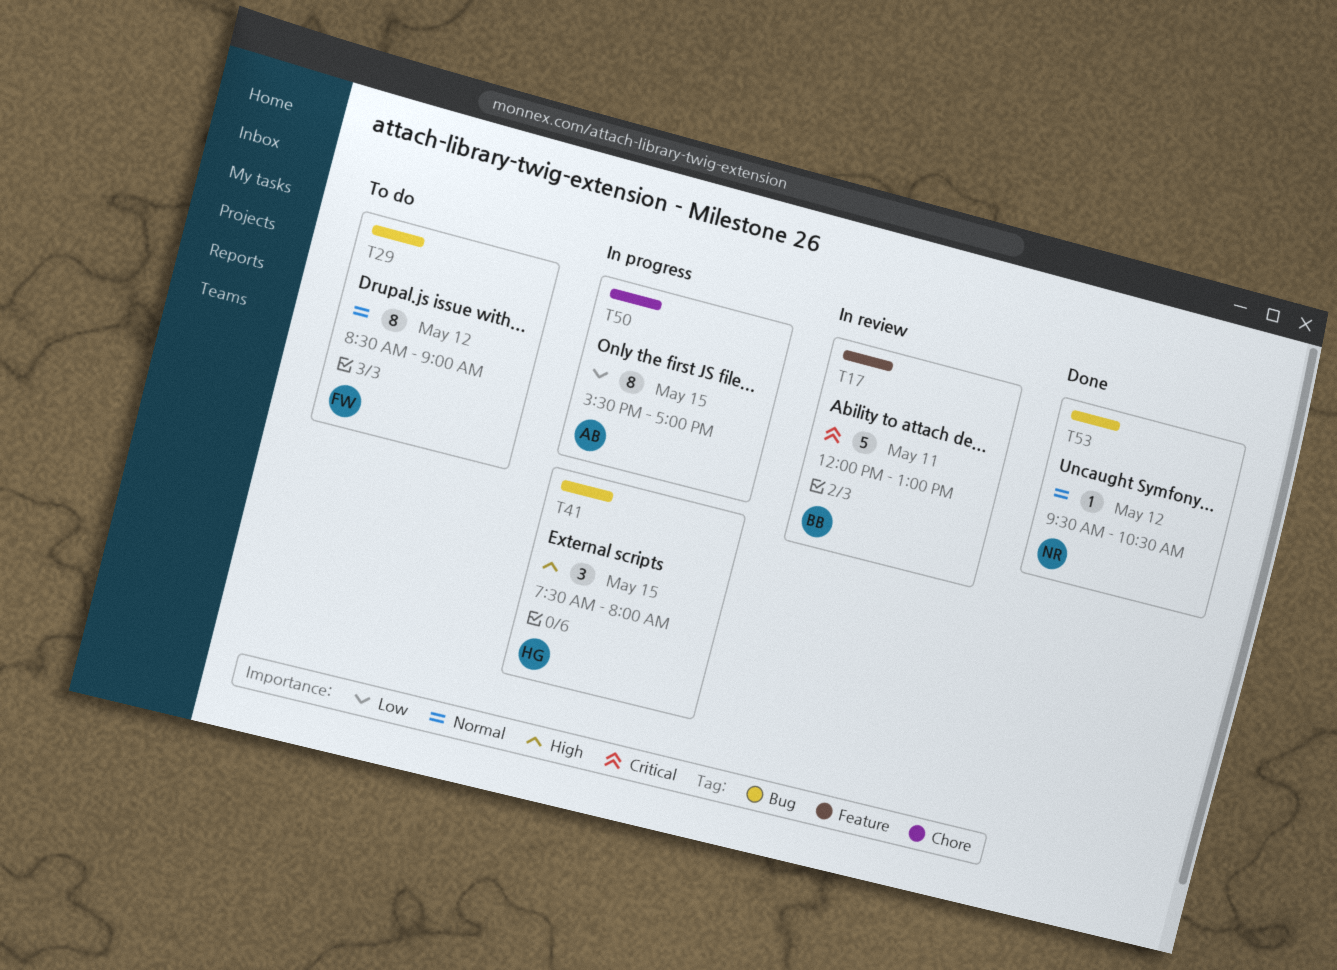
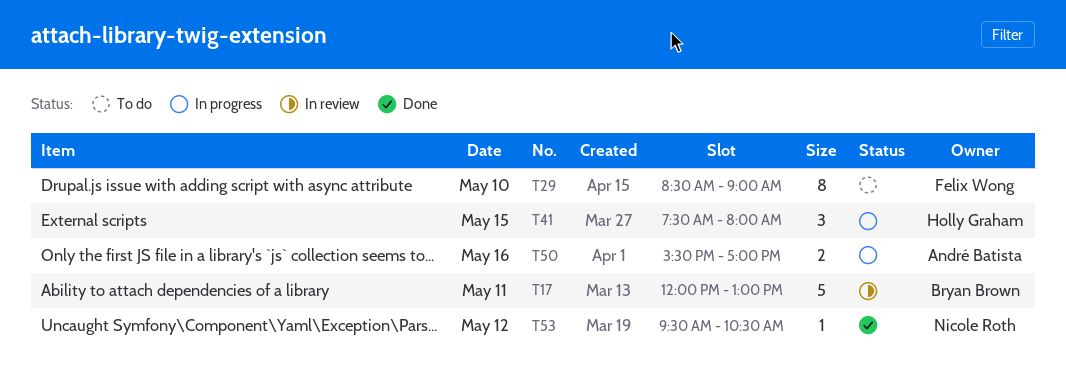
T29, day: May 12 -> May 10
T50, estimate: 8 -> 2
T50, day: May 15 -> May 16

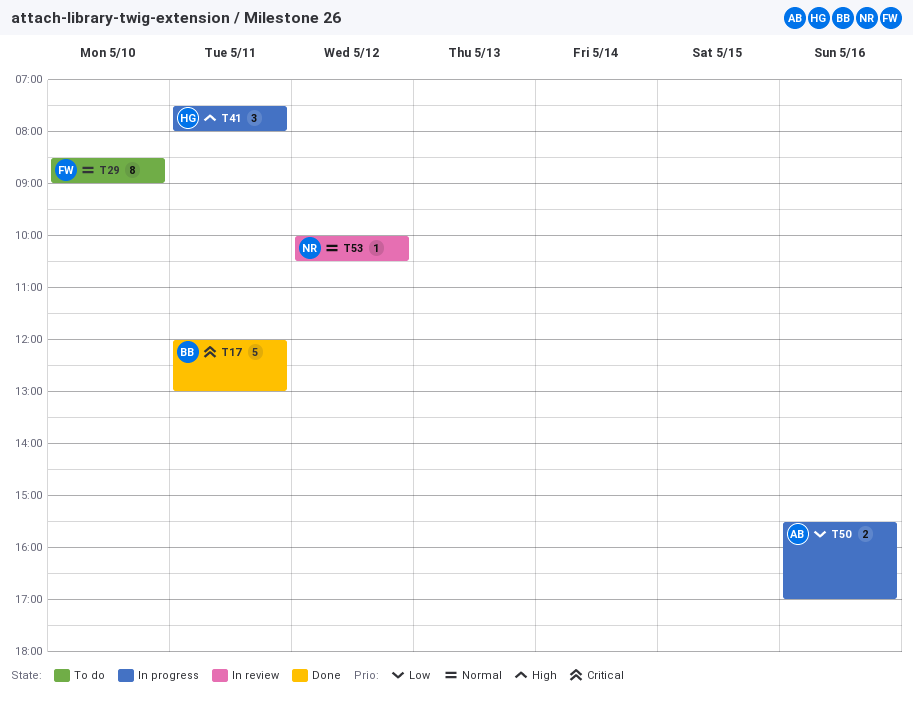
T17, status: In review -> Done
T41, day: May 15 -> May 11
T53, status: Done -> In review
T53, begins: 09:30 -> 10:00

